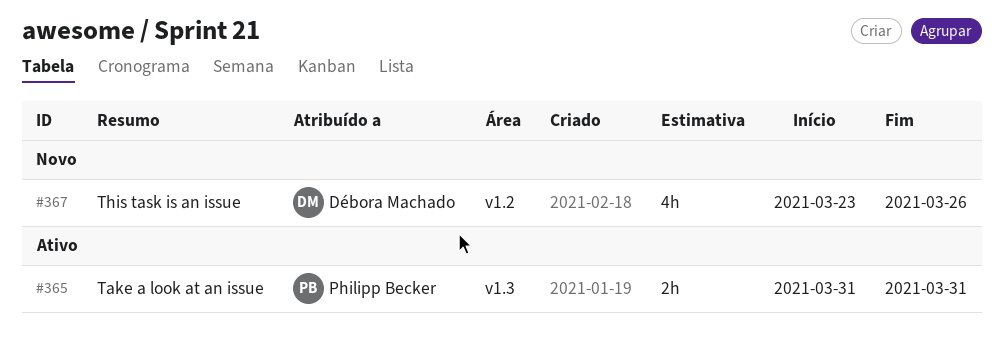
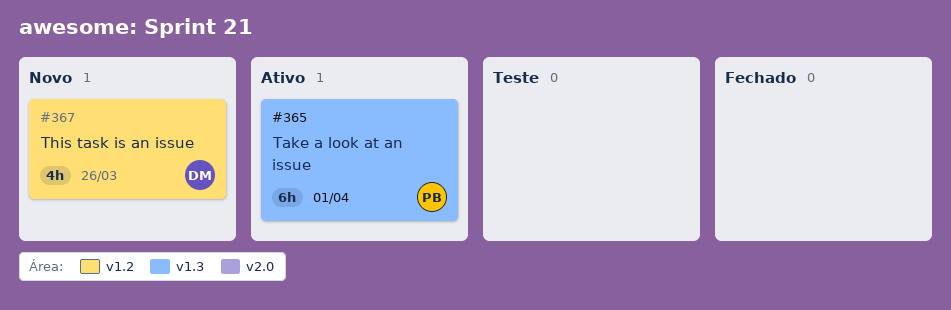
#365, estimate: 2h -> 6h
#365, due: Mar 31 -> Apr 1

